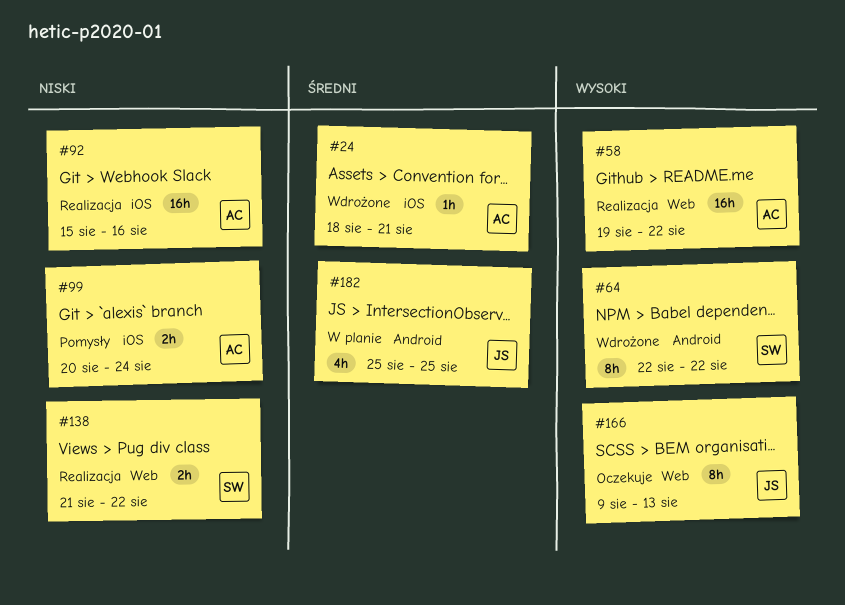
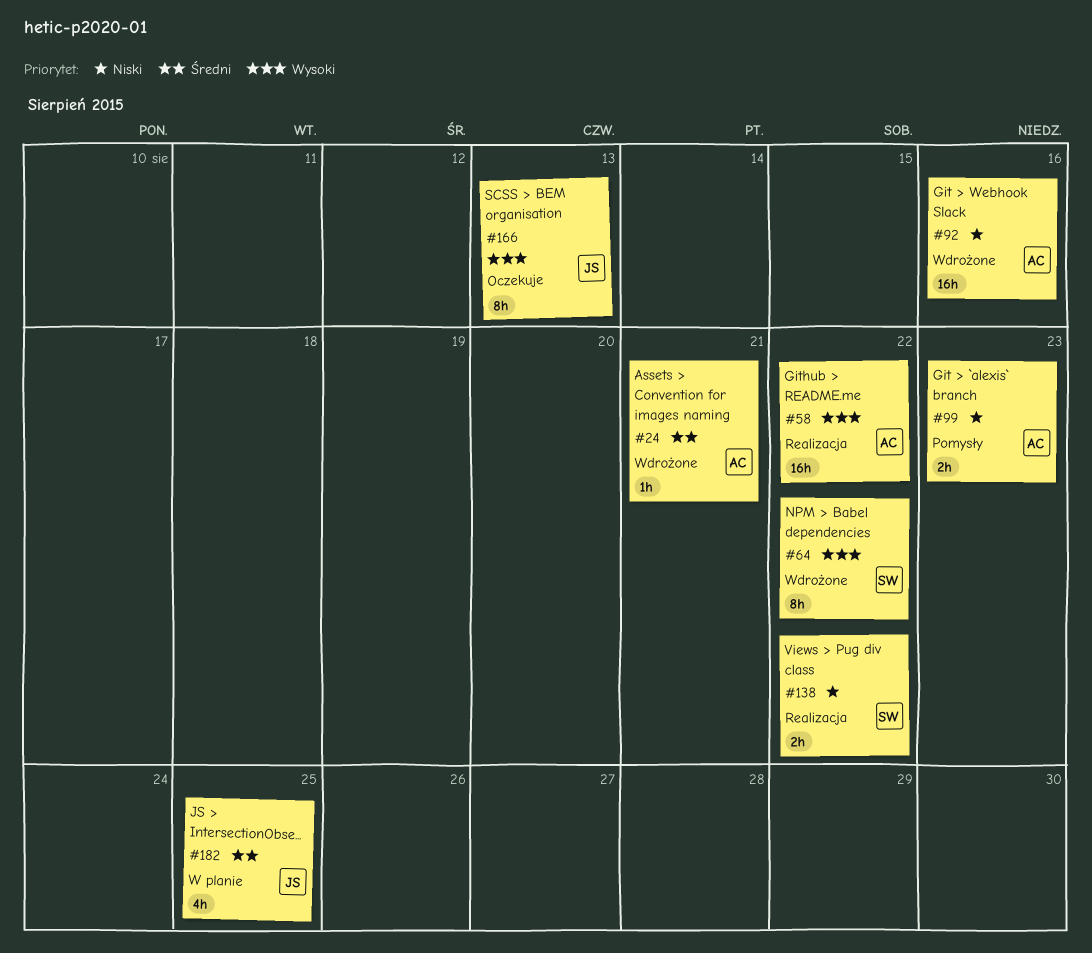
#92, status: Realizacja -> Wdrożone
#99, due: Aug 24 -> Aug 23

